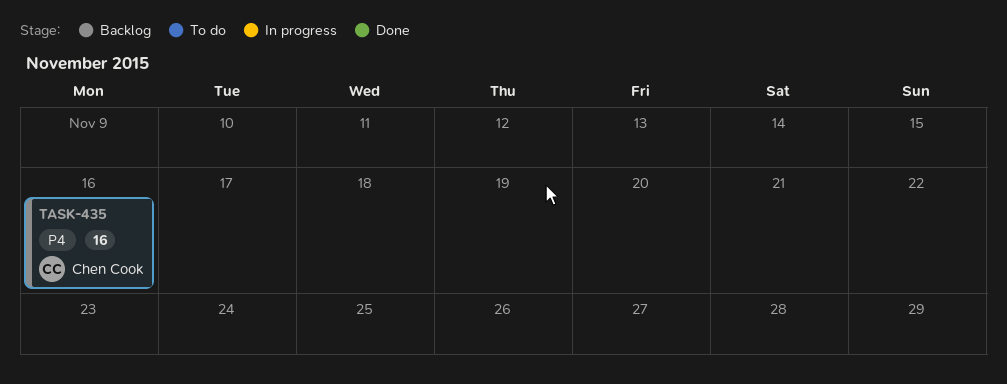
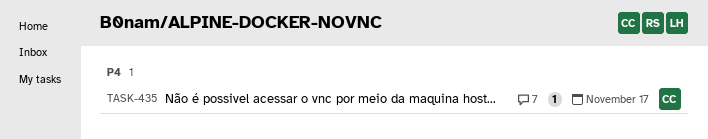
TASK-435, estimate: 16 -> 1
TASK-435, due: Nov 16 -> Nov 17

